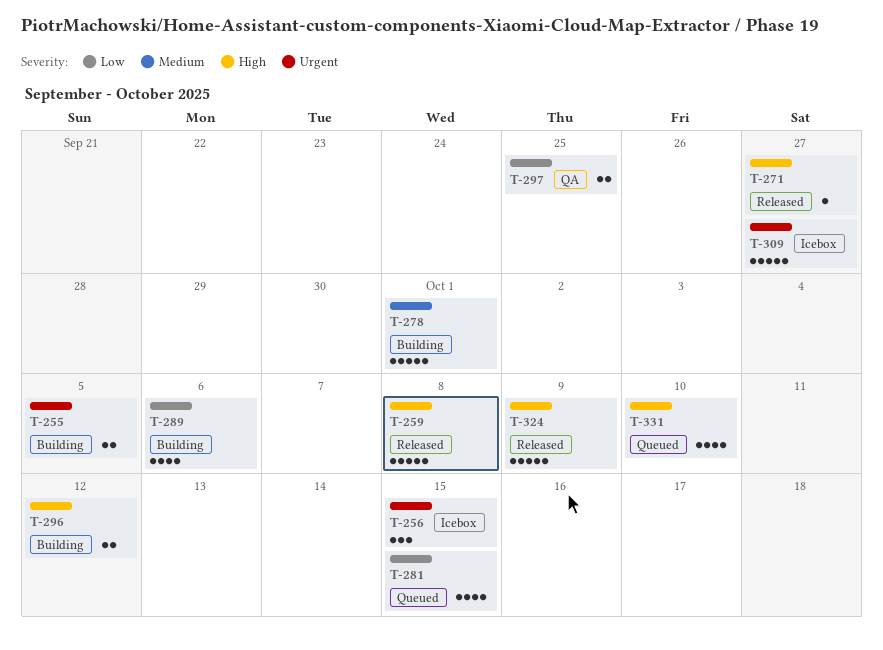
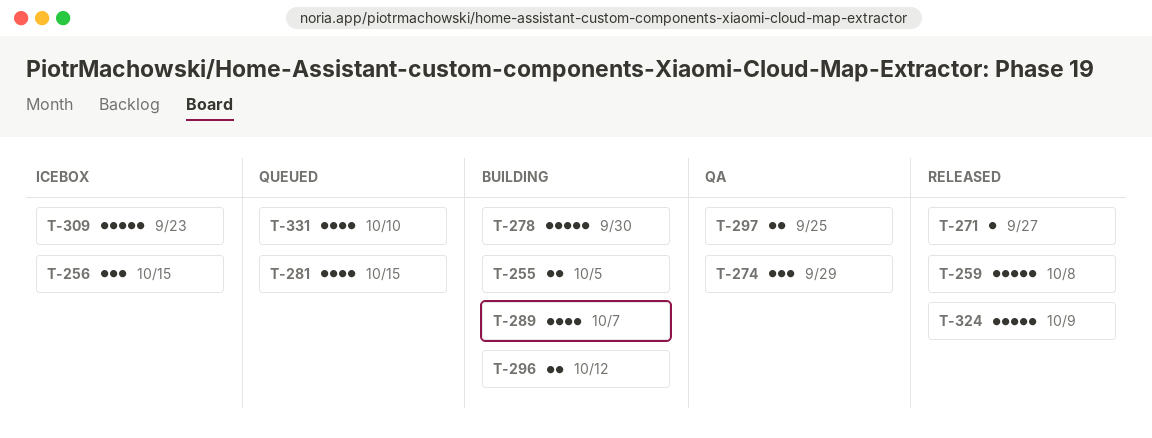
T-274: none -> present
T-278, due: Oct 1 -> Sep 30
T-289, due: Oct 6 -> Oct 7
T-309, due: Sep 27 -> Sep 23

